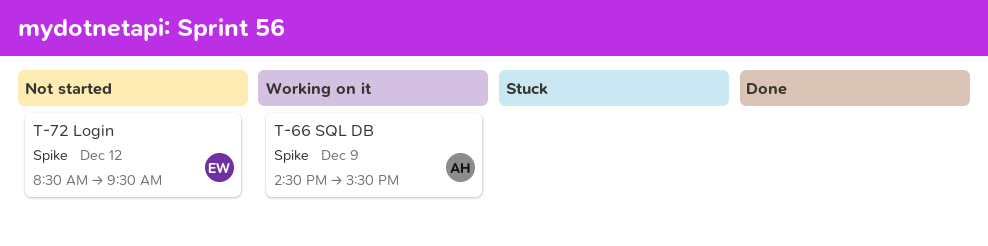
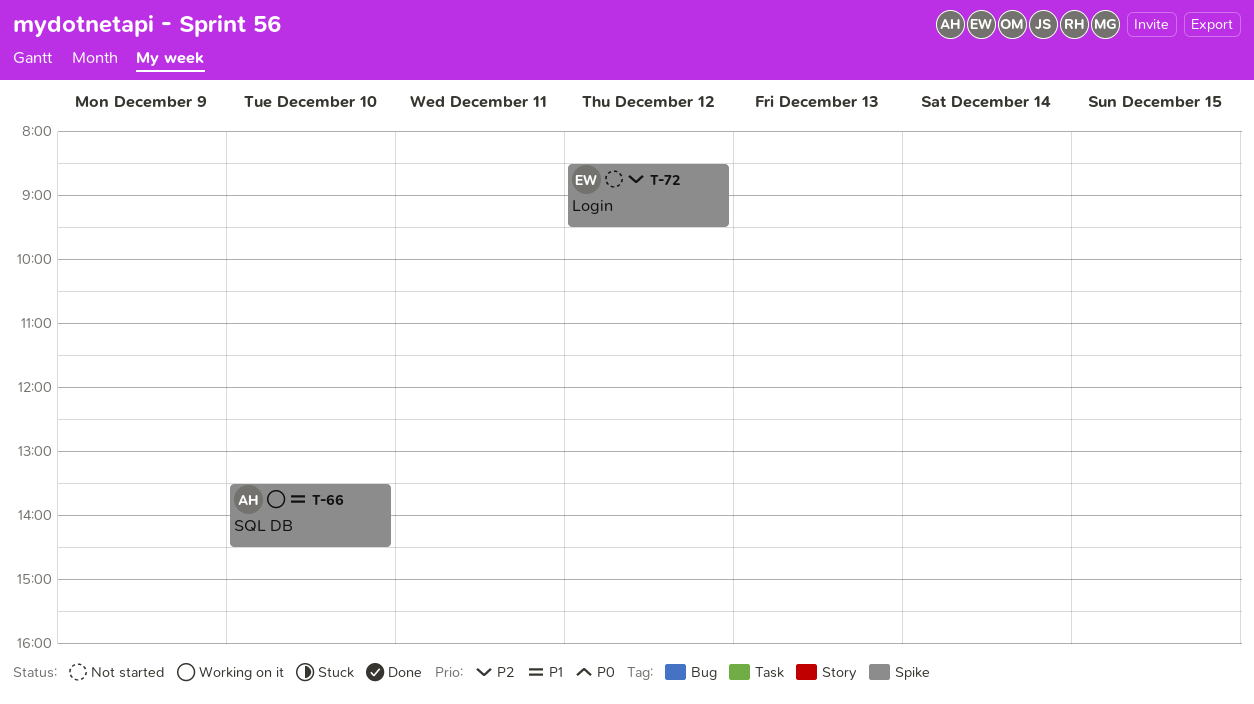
T-66, day: Dec 9 -> Dec 10
T-66, begins: 14:30 -> 13:30
T-66, ends: 15:30 -> 14:30

